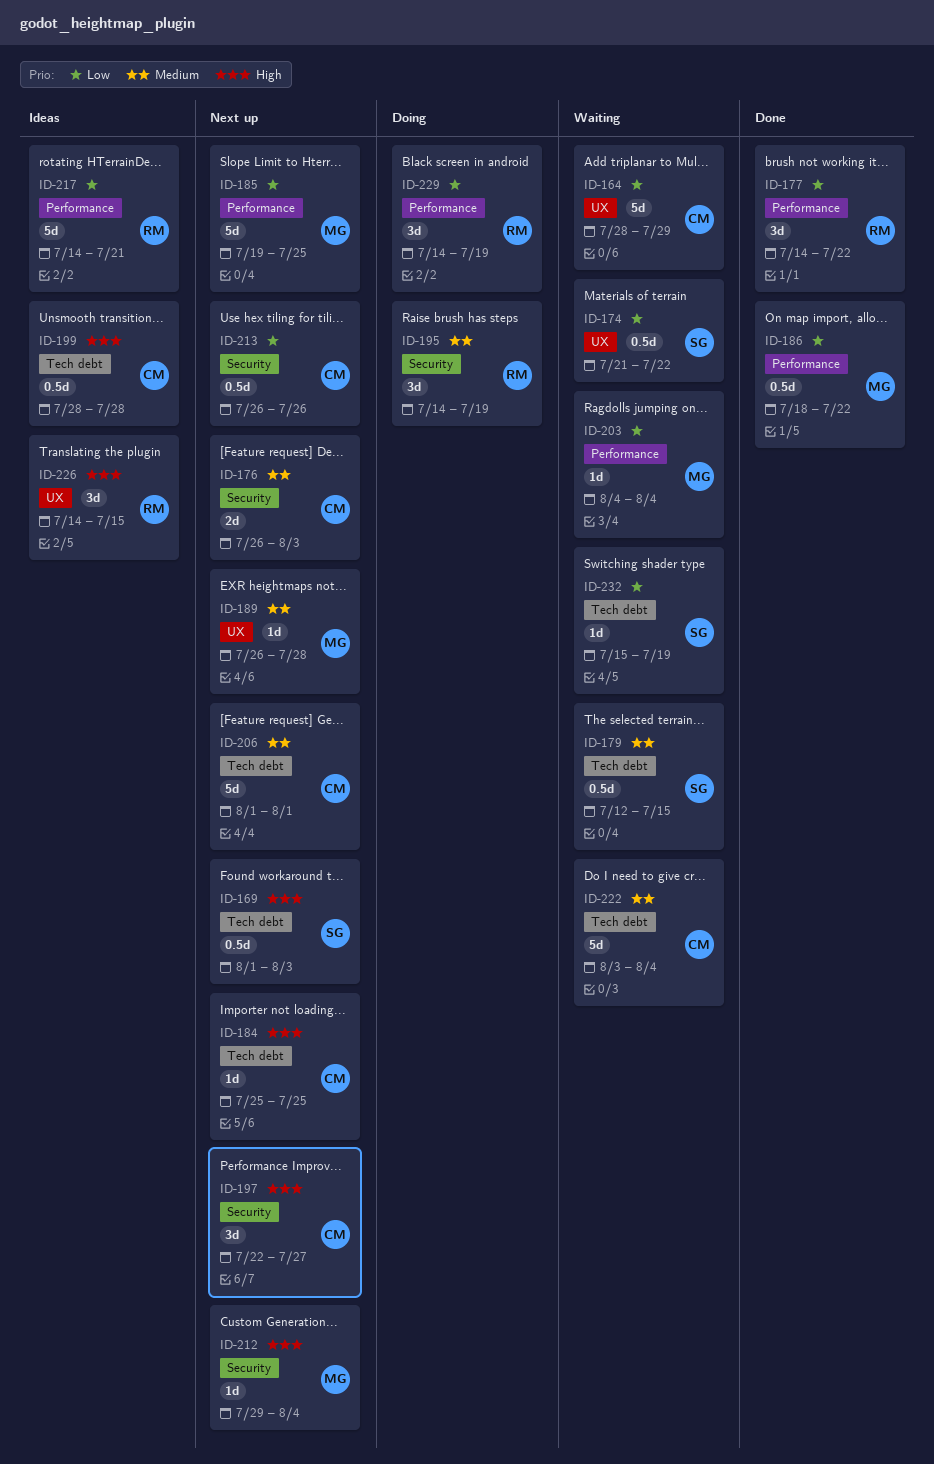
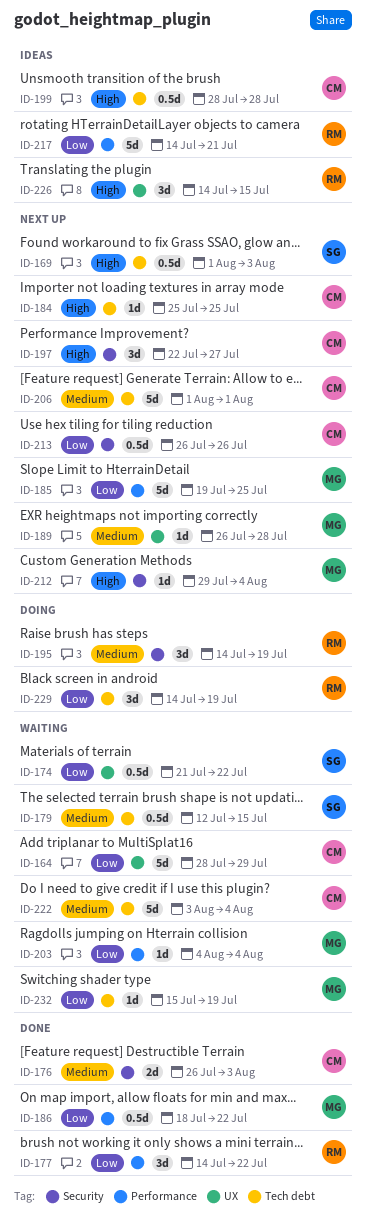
ID-176, status: Next up -> Done
ID-229, label: Performance -> Tech debt
ID-232, owner: SG -> MG

